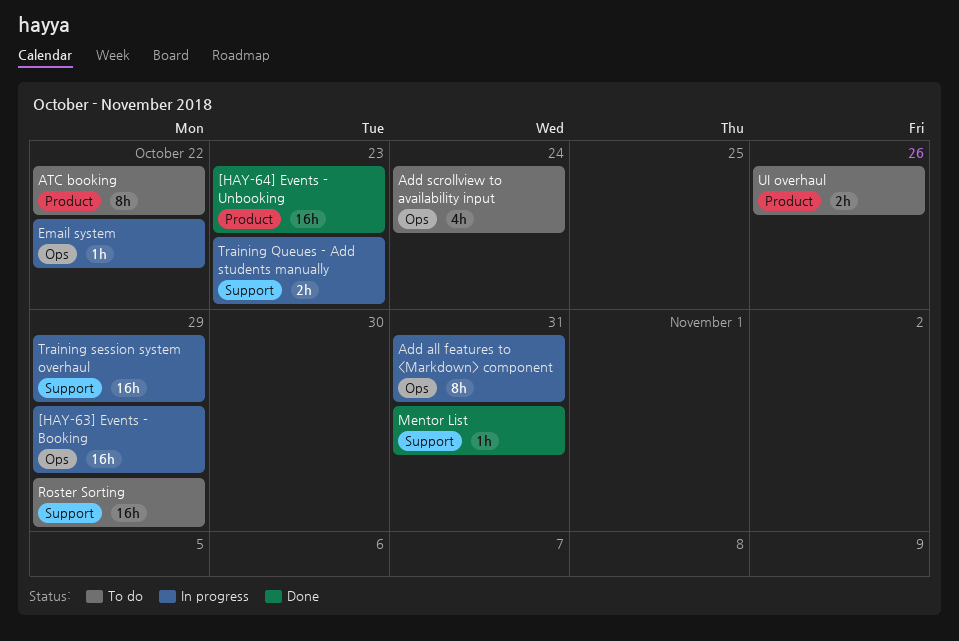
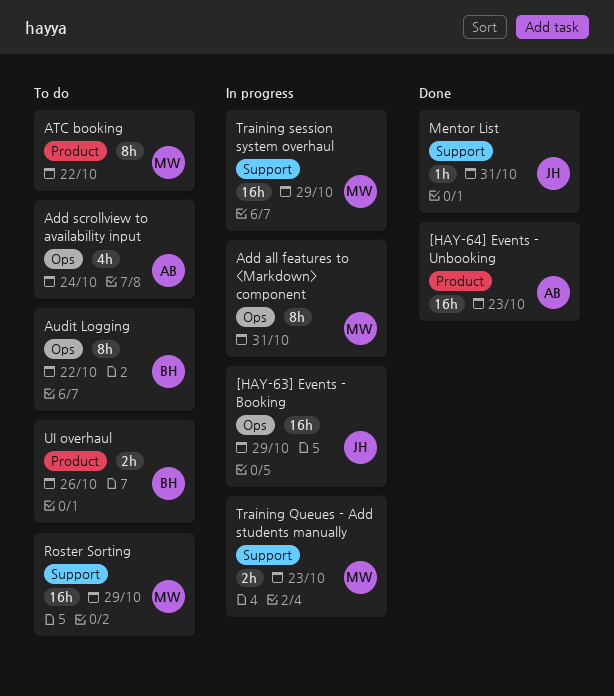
Audit Logging: none -> present
Email system: present -> none

